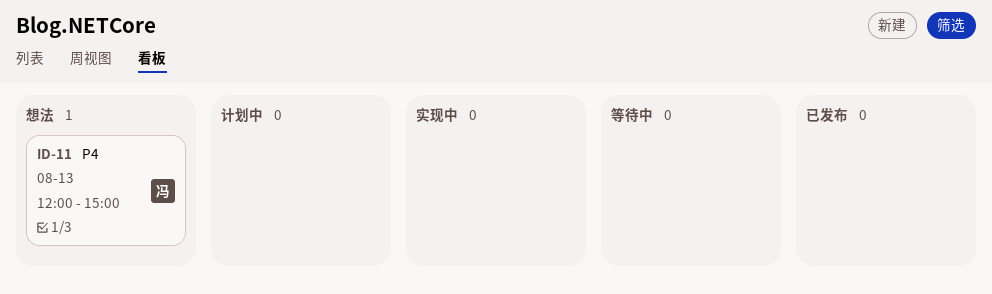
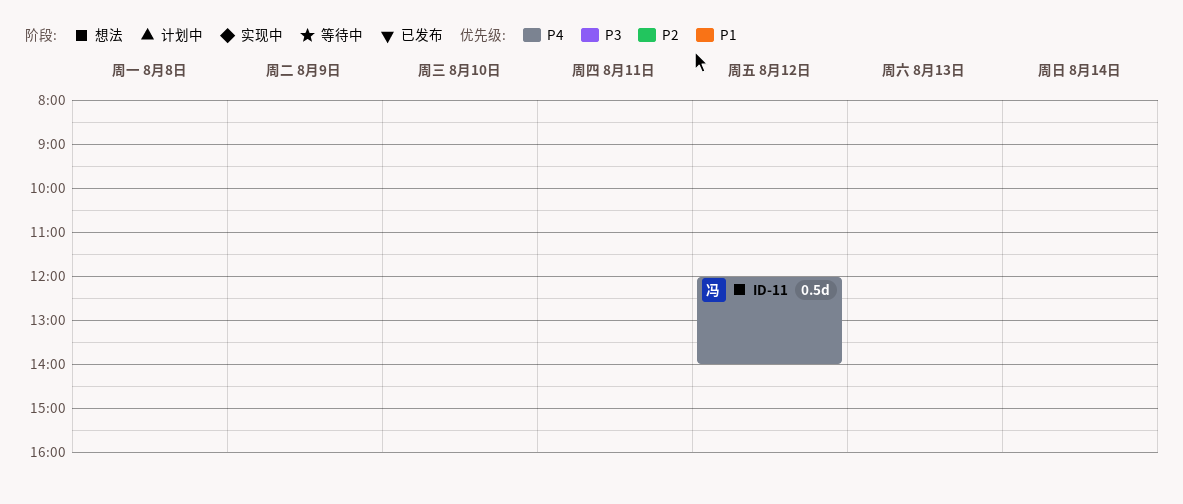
ID-11, day: Aug 13 -> Aug 12
ID-11, ends: 15:00 -> 14:00

